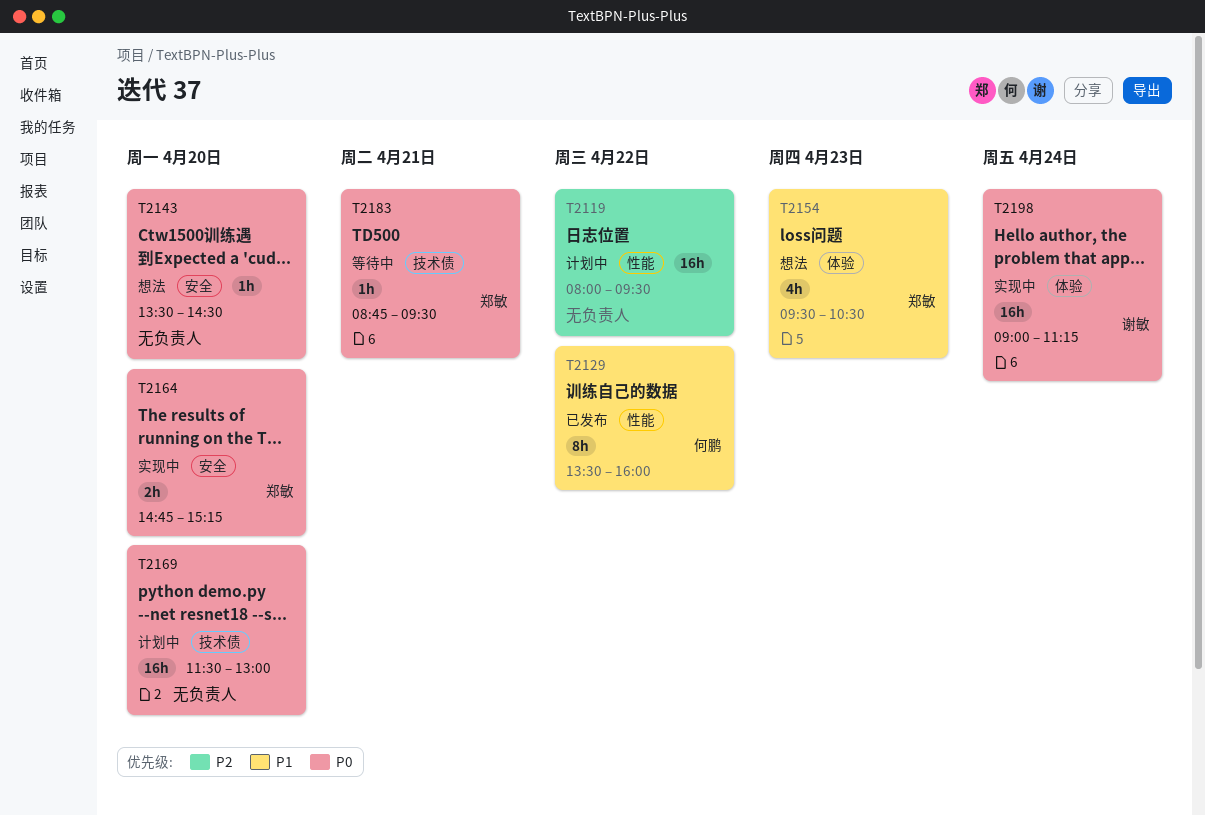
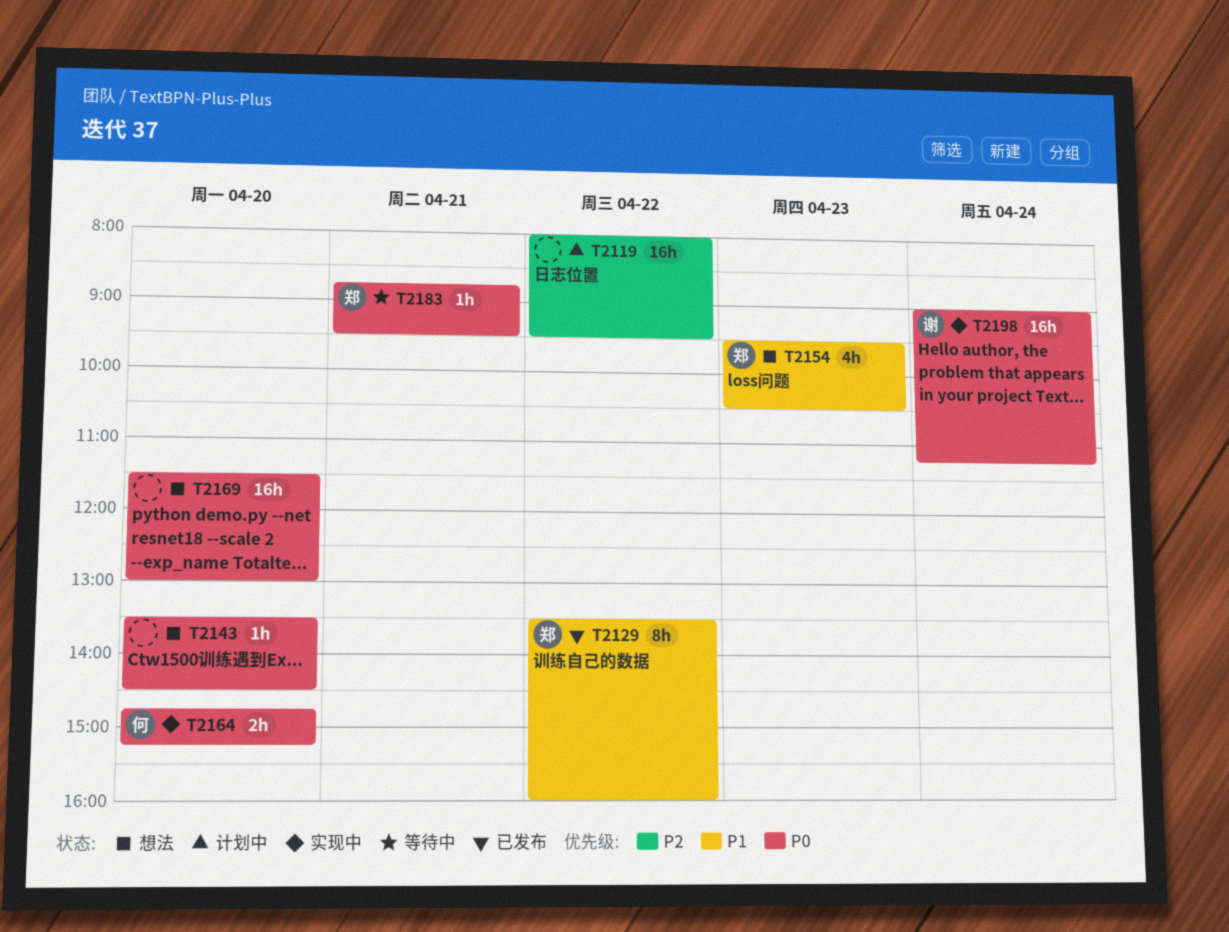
T2129, owner: 何鹏 -> 郑敏
T2164, owner: 郑敏 -> 何鹏
T2169, status: 计划中 -> 想法

